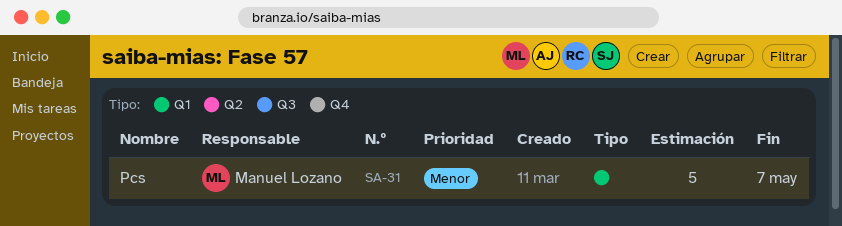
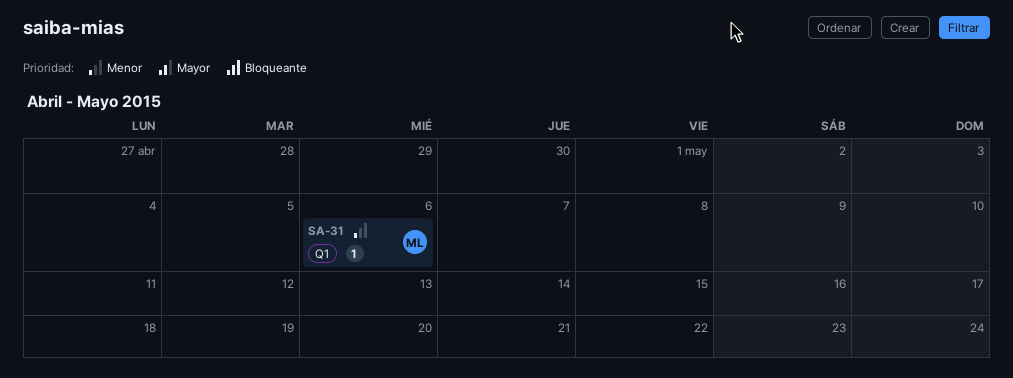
SA-31, estimate: 5 -> 1
SA-31, due: May 7 -> May 6

